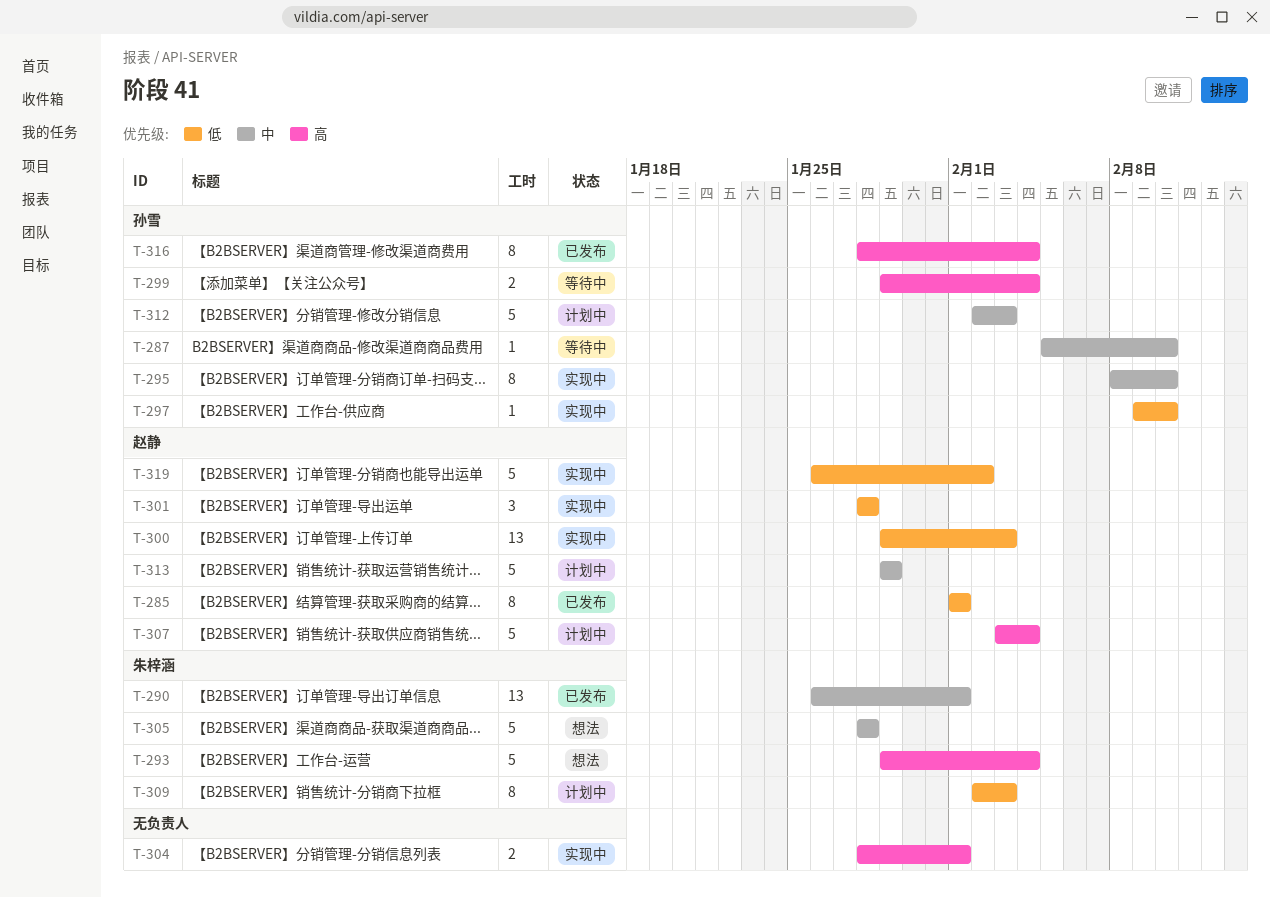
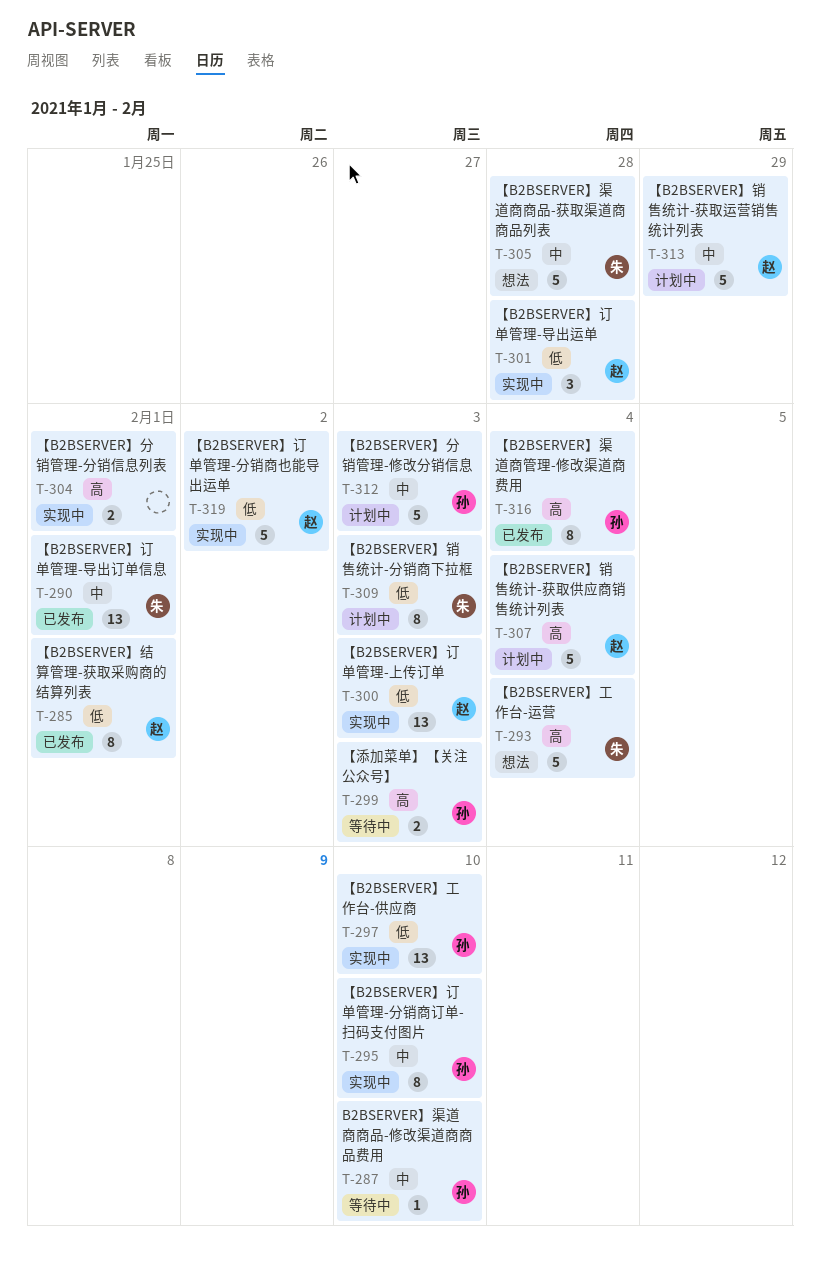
T-297, estimate: 1 -> 13
T-299, due: Feb 4 -> Feb 3

